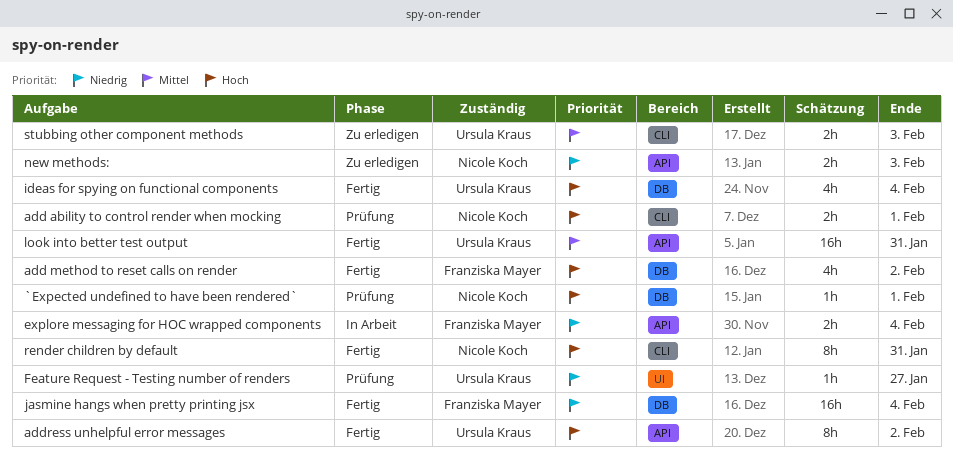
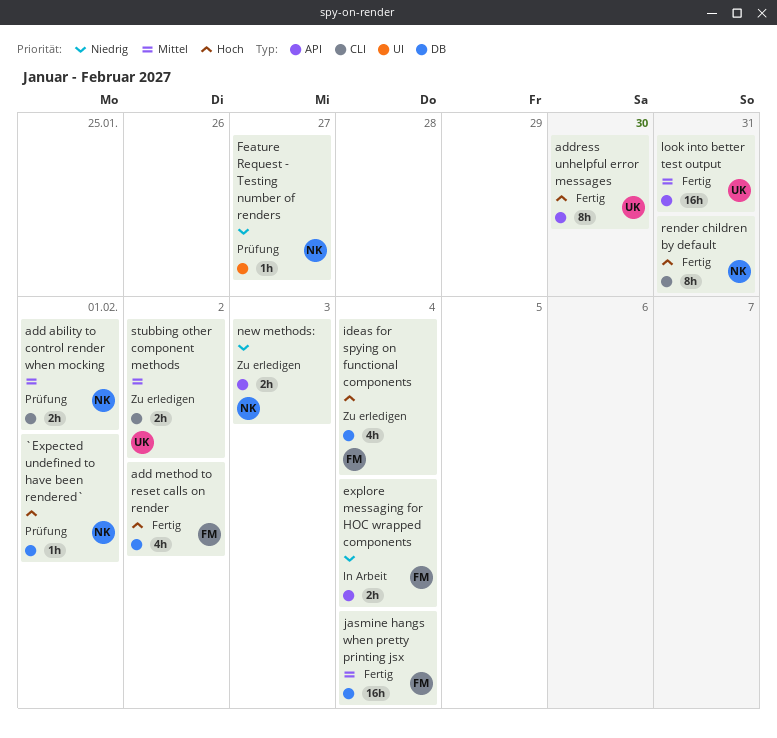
add ability to control render when mocking, priority: Hoch -> Mittel
address unhelpful error messages, due: Feb 2 -> Jan 30
Feature Request - Testing number of renders, owner: Ursula Kraus -> Nicole Koch
ideas for spying on functional components, status: Fertig -> Zu erledigen
ideas for spying on functional components, owner: Ursula Kraus -> Franziska Mayer
jasmine hangs when pretty printing jsx, priority: Niedrig -> Mittel
stubbing other component methods, due: Feb 3 -> Feb 2

